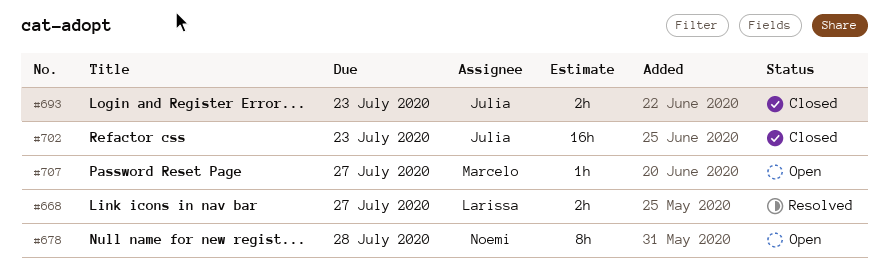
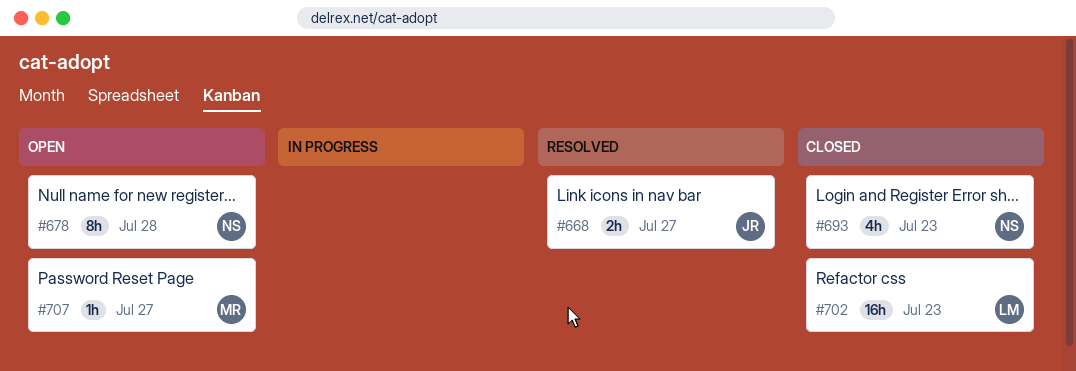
#668, owner: Larissa -> Julia
#693, owner: Julia -> Noemi
#693, estimate: 2h -> 4h
#702, owner: Julia -> Larissa

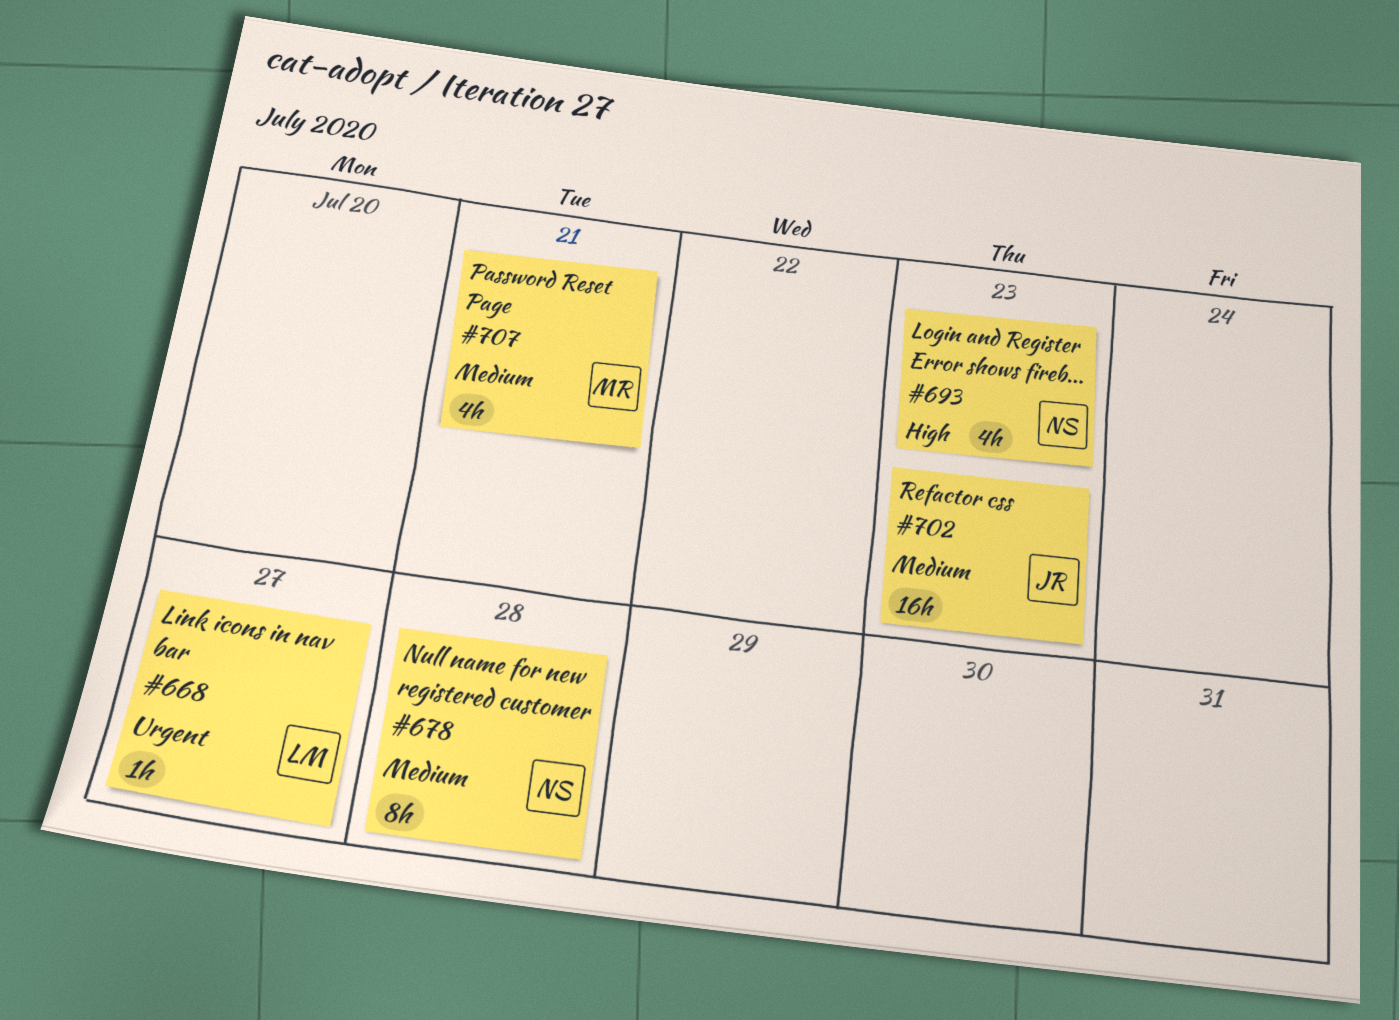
#668, owner: JR -> LM
#668, estimate: 2h -> 1h
#702, owner: LM -> JR
#707, estimate: 1h -> 4h
#707, due: Jul 27 -> Jul 21

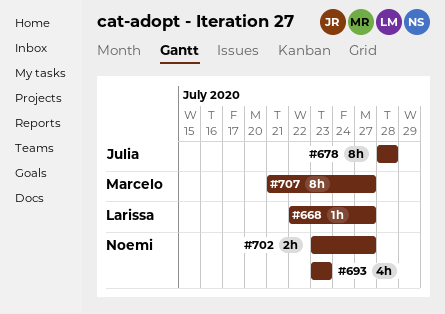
#678, owner: Noemi -> Julia
#702, owner: Julia -> Noemi
#702, estimate: 16h -> 2h
#702, due: Jul 23 -> Jul 27
#707, estimate: 4h -> 8h
#707, due: Jul 21 -> Jul 27

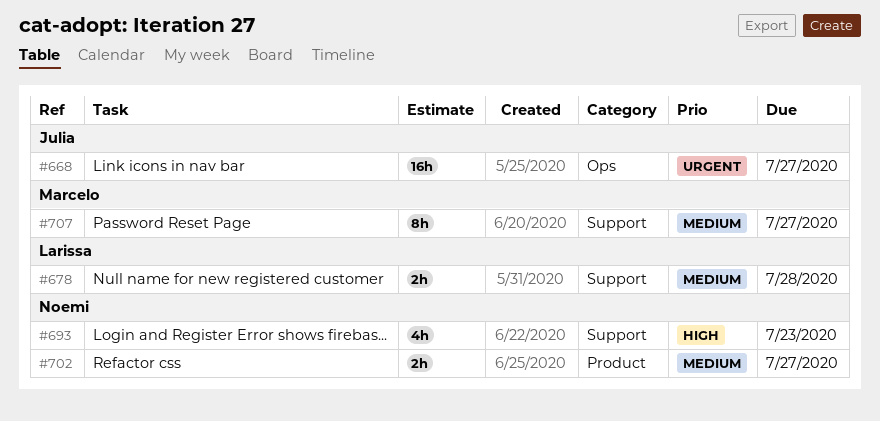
#668, owner: Larissa -> Julia
#668, estimate: 1h -> 16h
#678, owner: Julia -> Larissa
#678, estimate: 8h -> 2h

